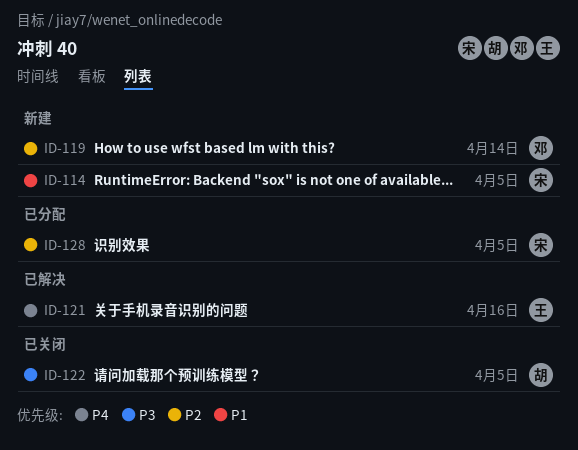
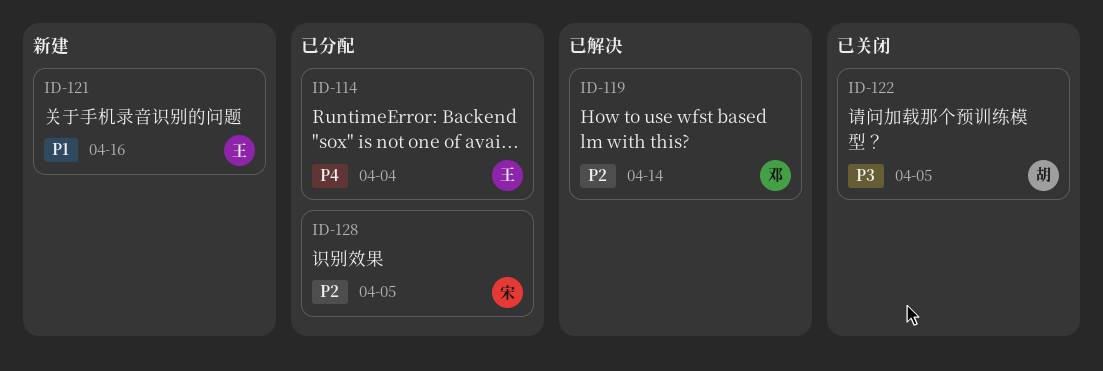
ID-114, status: 新建 -> 已分配
ID-114, owner: 宋 -> 王
ID-114, priority: P1 -> P4
ID-114, due: Apr 5 -> Apr 4
ID-119, status: 新建 -> 已解决
ID-121, status: 已解决 -> 新建
ID-121, priority: P4 -> P1

